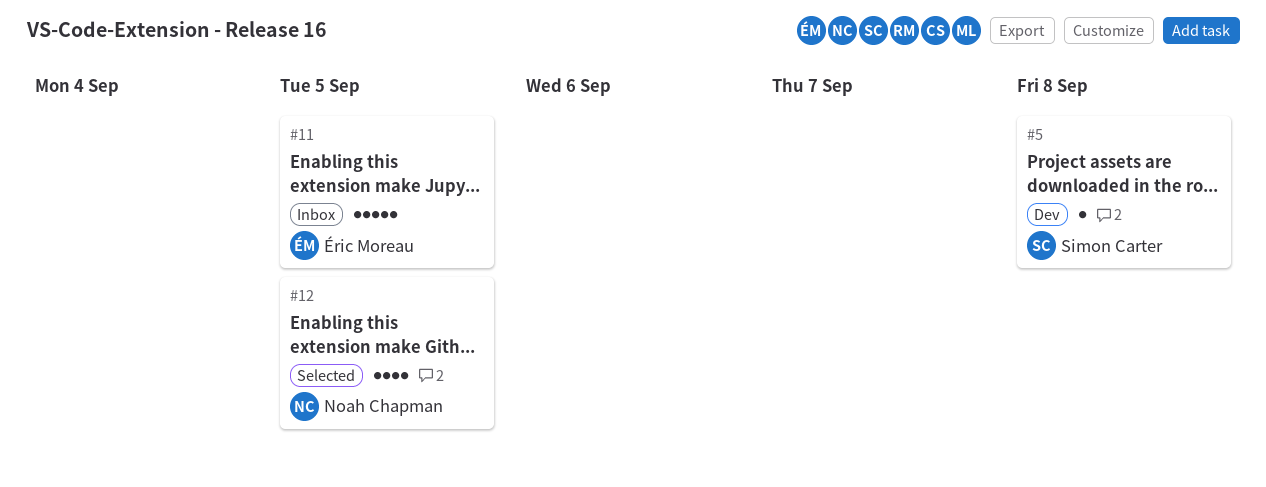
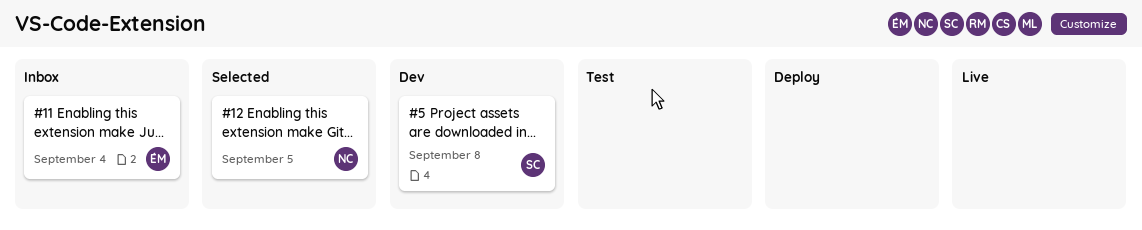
#11, due: Sep 5 -> Sep 4

